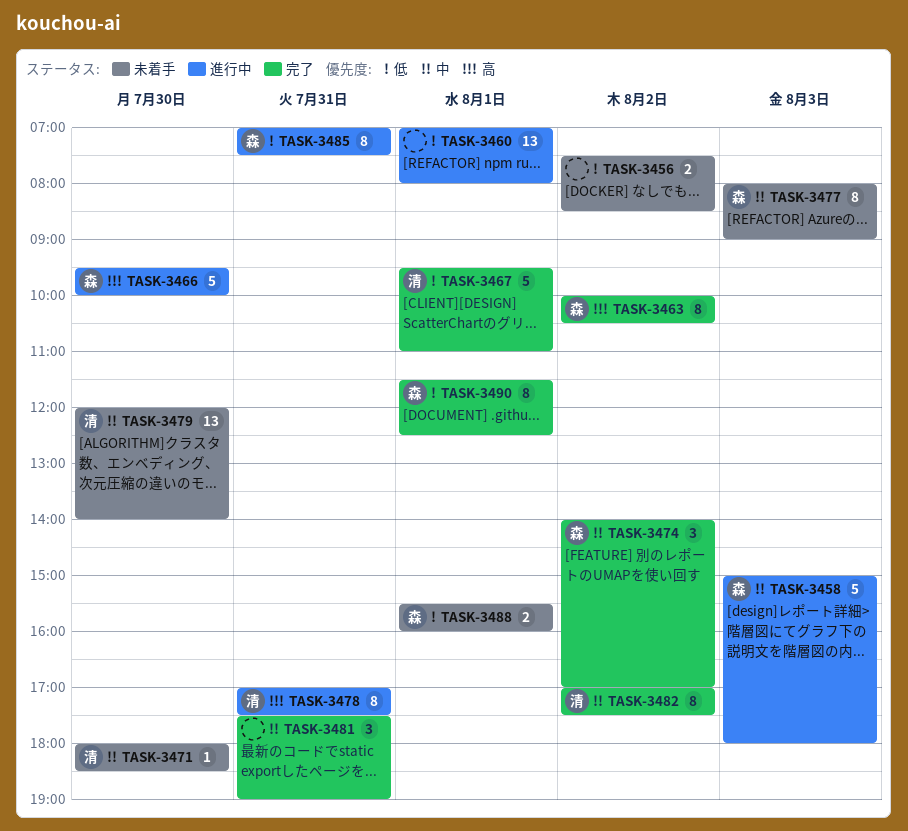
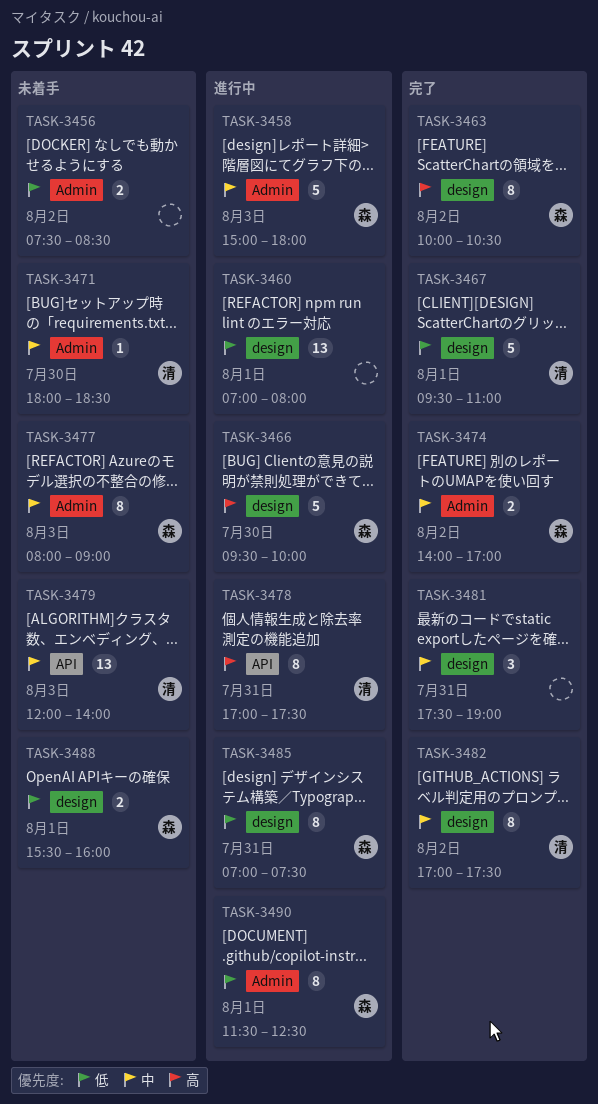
TASK-3474, estimate: 3 -> 2
TASK-3479, day: Jul 30 -> Aug 3
TASK-3490, status: 完了 -> 進行中

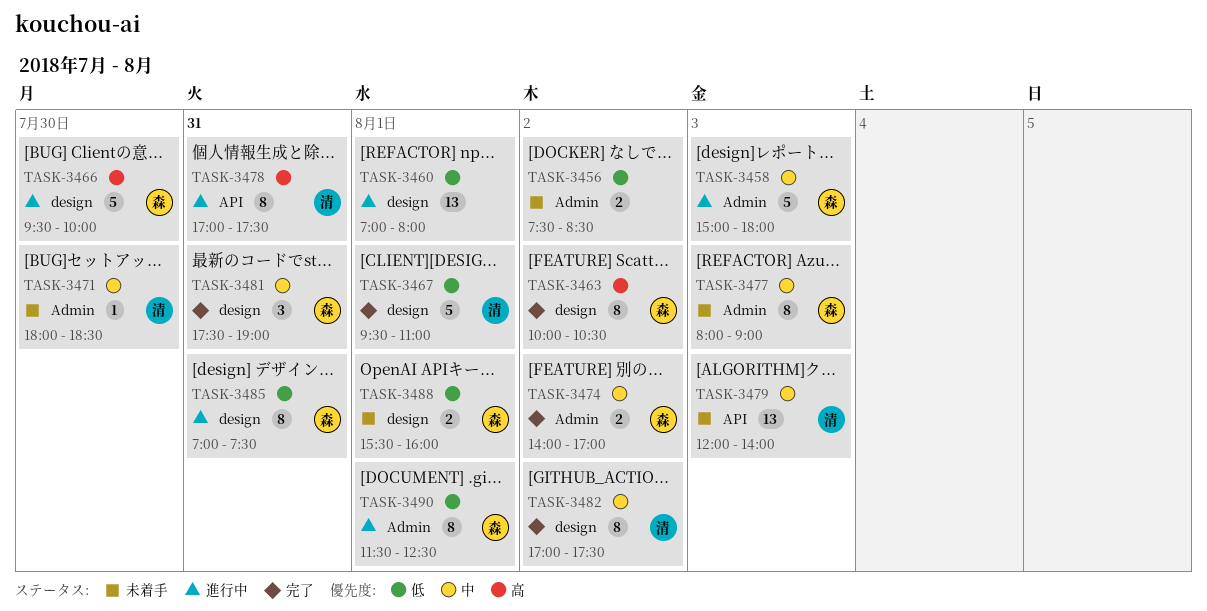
TASK-3481, owner: none -> 森

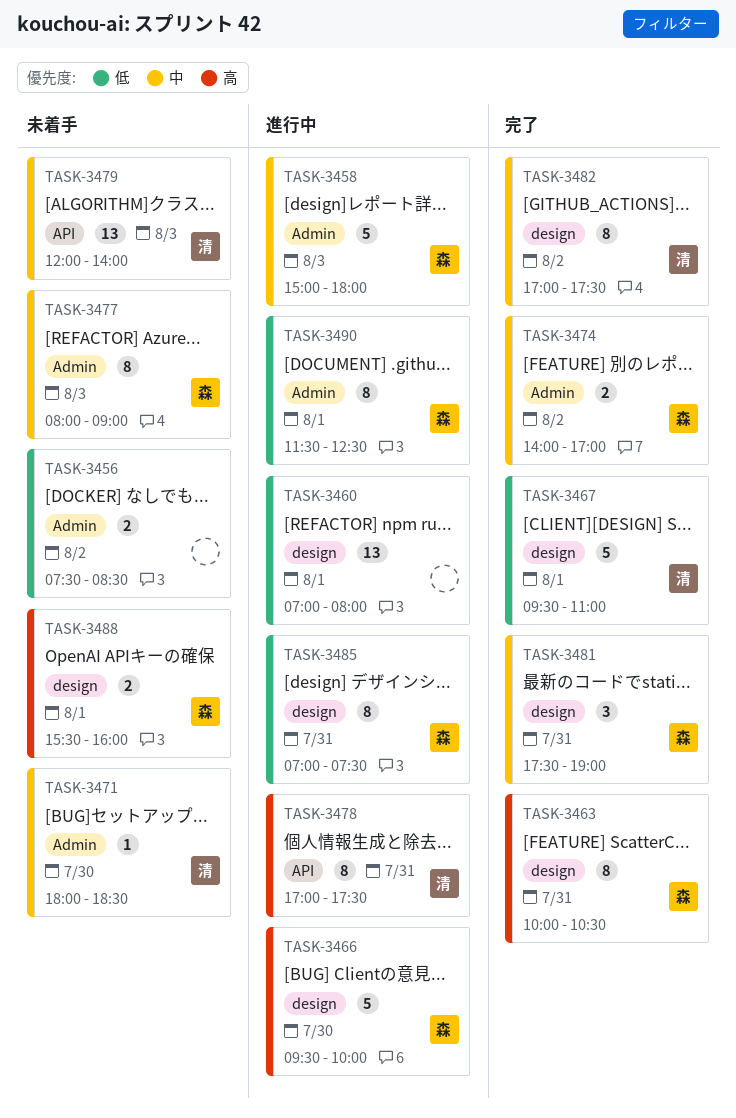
TASK-3463, day: Aug 2 -> Jul 31
TASK-3488, priority: 低 -> 高

